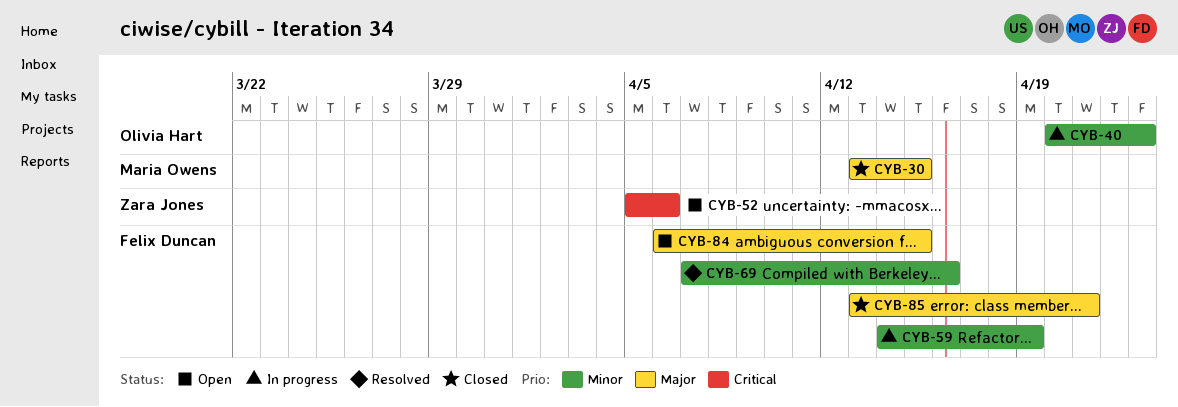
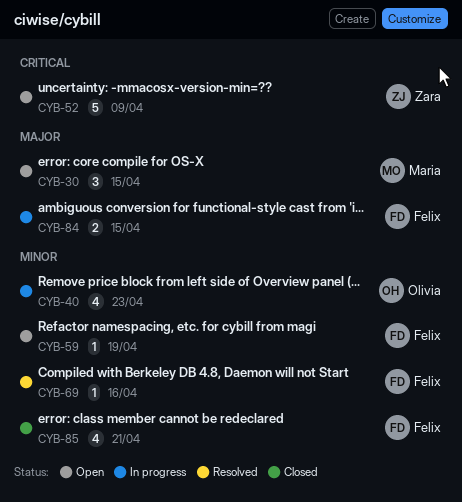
CYB-30, status: Closed -> Open
CYB-52, due: Apr 6 -> Apr 9
CYB-59, status: In progress -> Open
CYB-84, status: Open -> In progress
CYB-85, priority: Major -> Minor

